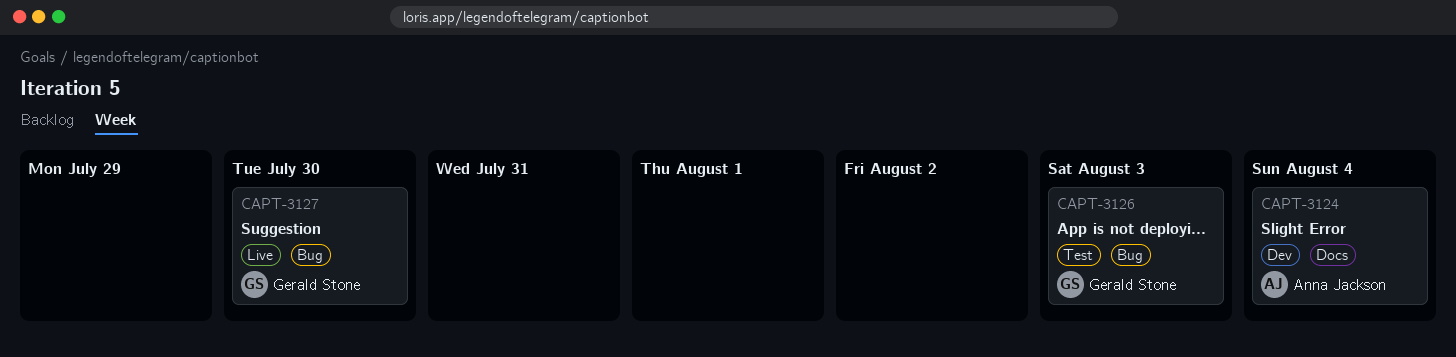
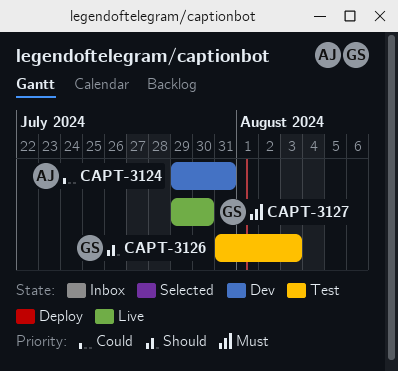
CAPT-3124, due: Aug 4 -> Jul 31

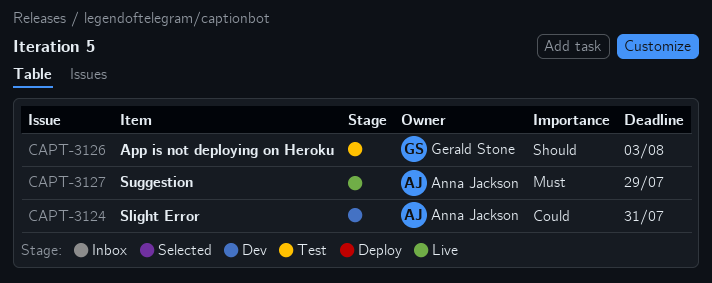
CAPT-3127, owner: Gerald Stone -> Anna Jackson
CAPT-3127, due: Jul 30 -> Jul 29

